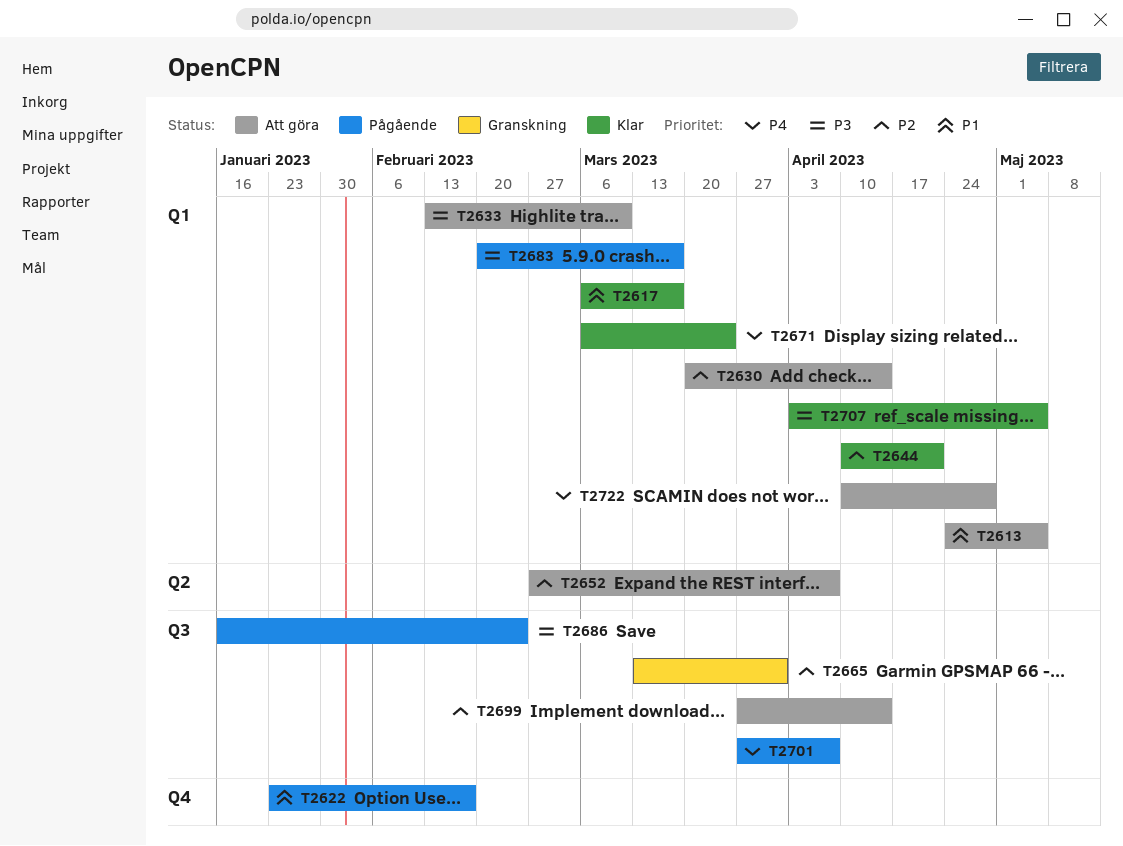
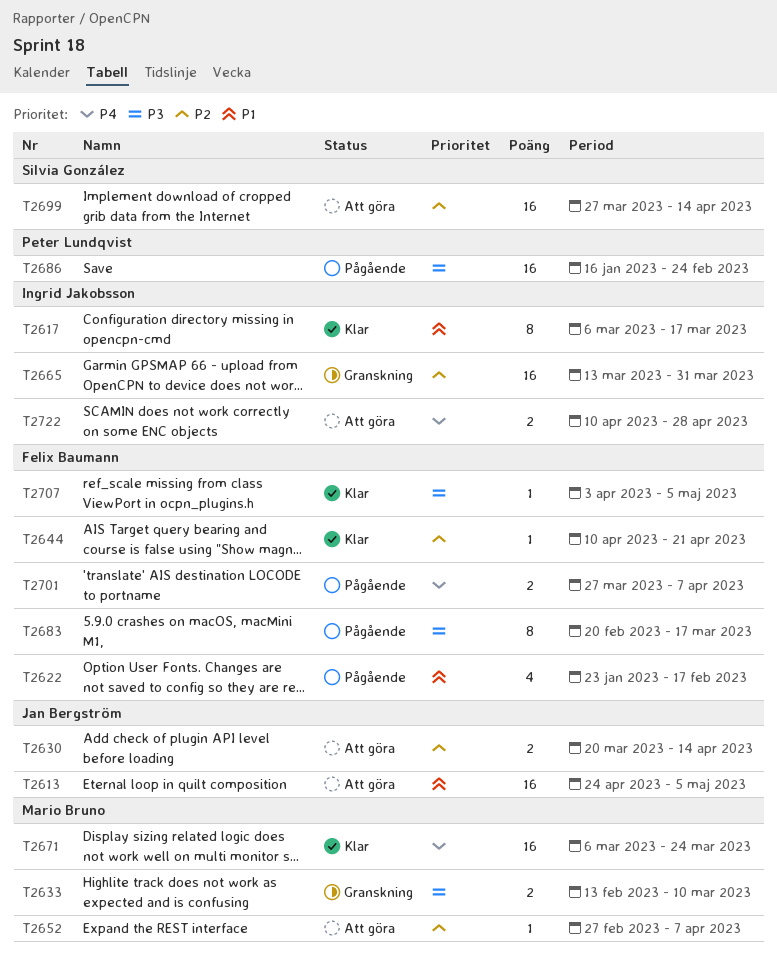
T2633, status: Att göra -> Granskning

